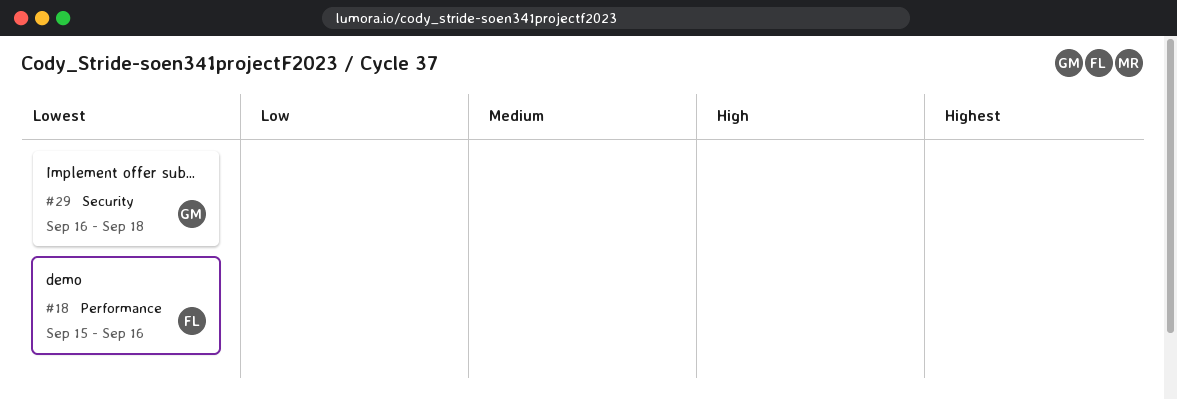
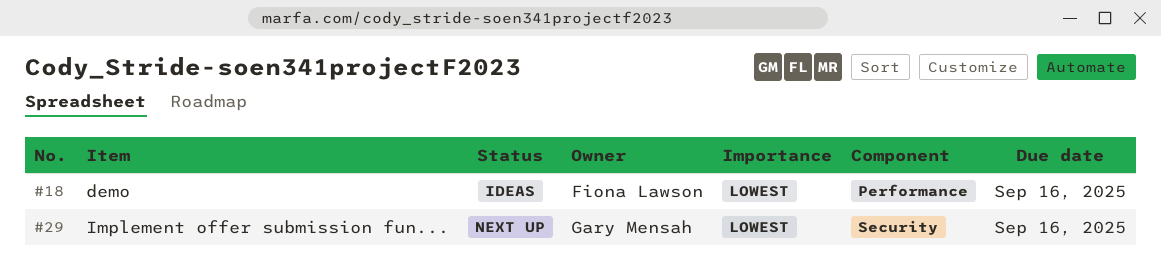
#29, due: Sep 18 -> Sep 16

